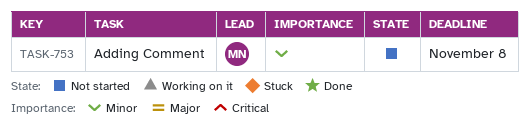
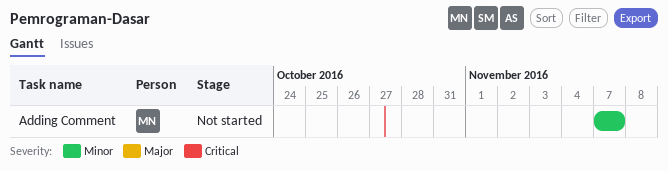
Adding Comment, due: Nov 8 -> Nov 7

